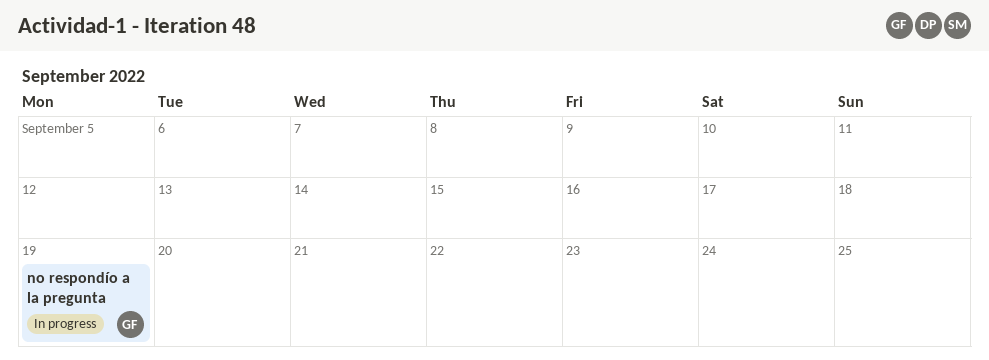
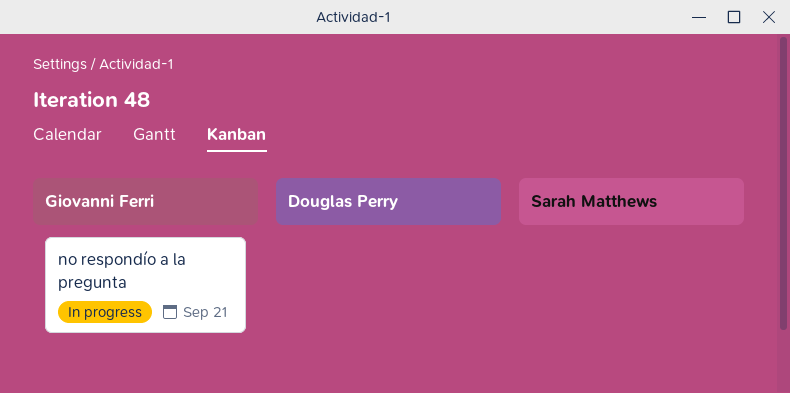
no respondío a la pregunta, due: Sep 19 -> Sep 21

